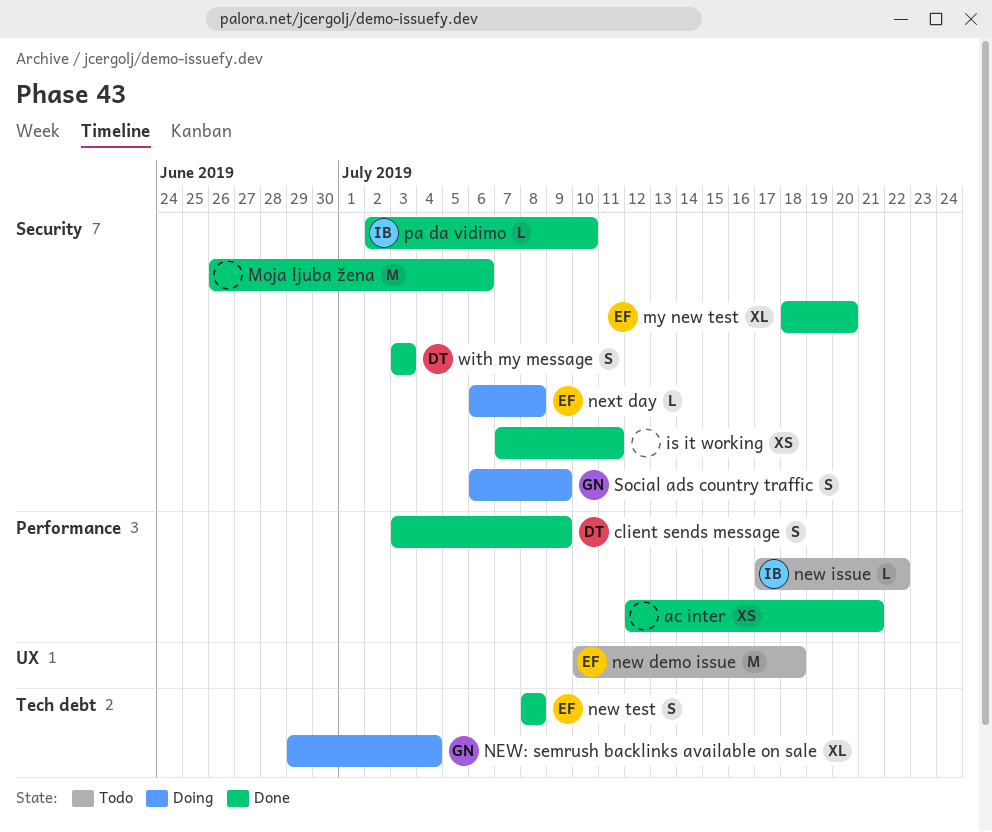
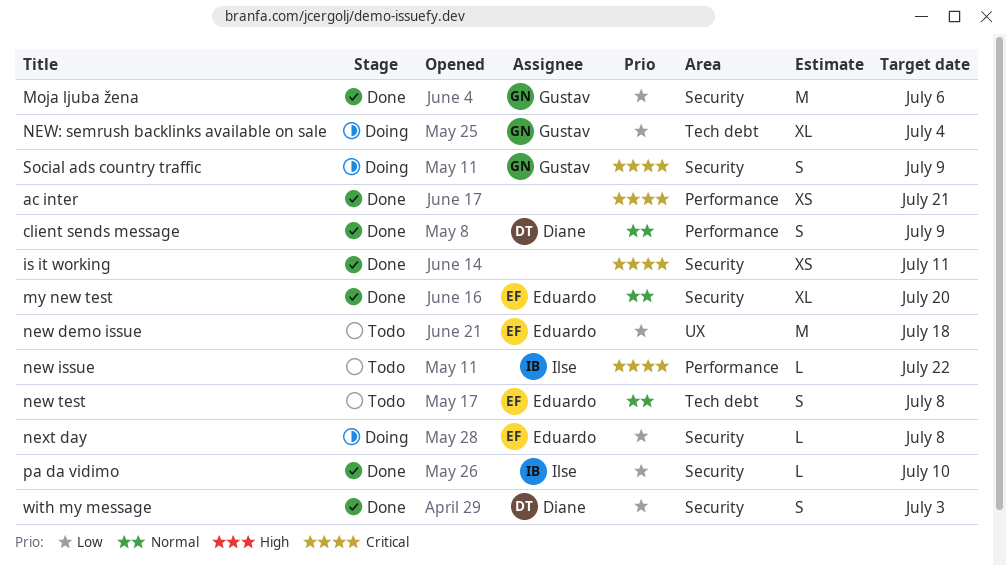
Moja ljuba žena, owner: none -> Gustav
new test, status: Done -> Todo

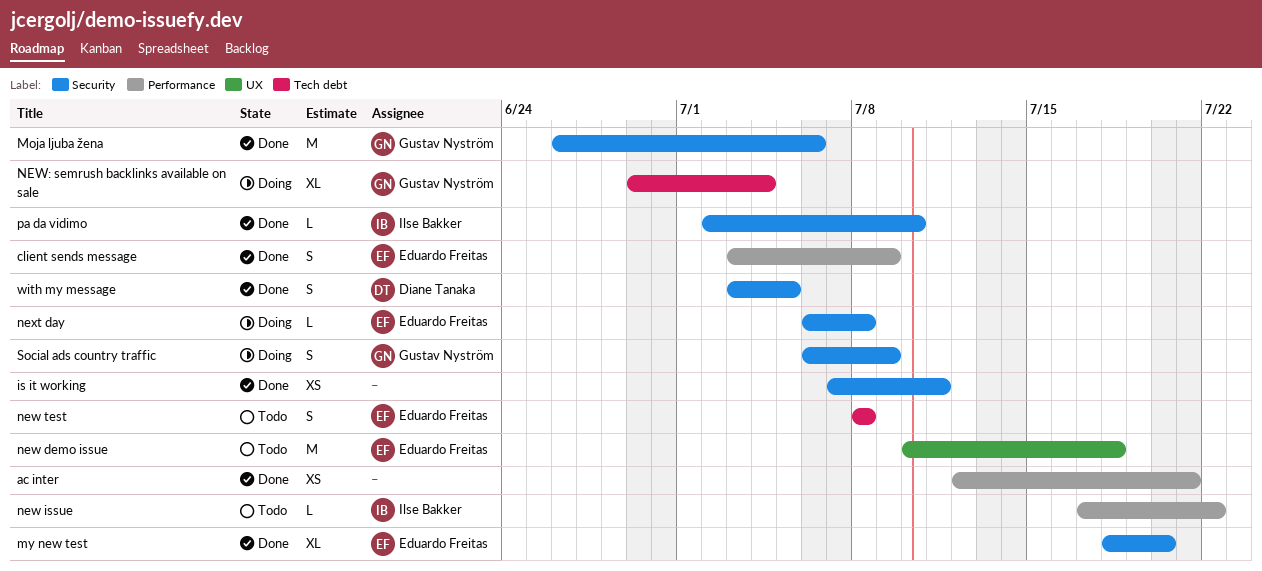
client sends message, owner: Diane Tanaka -> Eduardo Freitas
with my message, due: Jul 3 -> Jul 5

